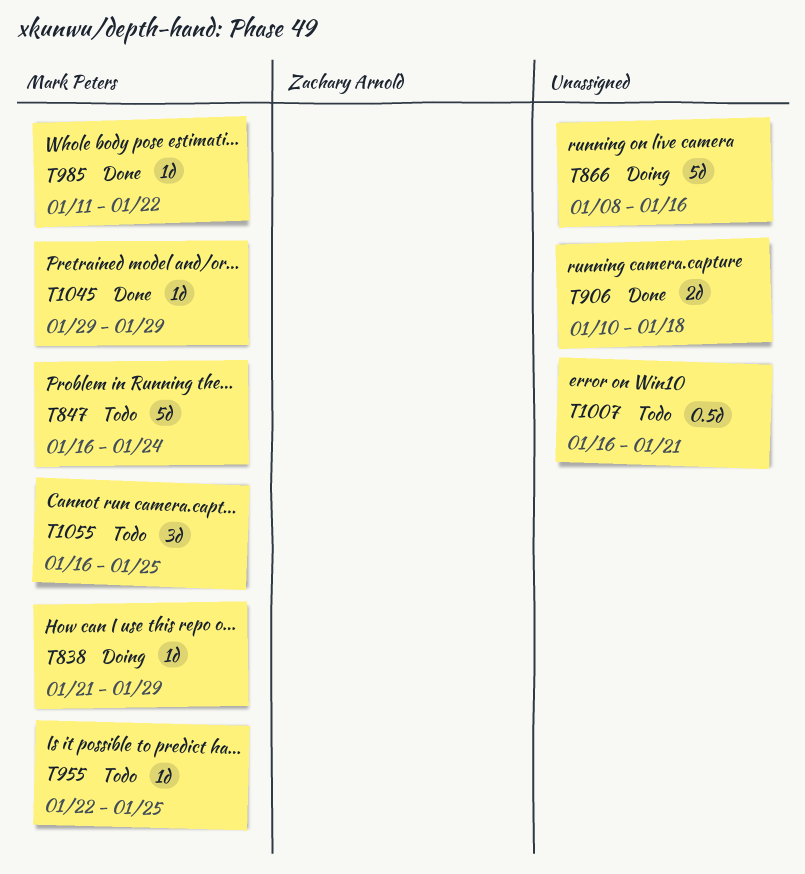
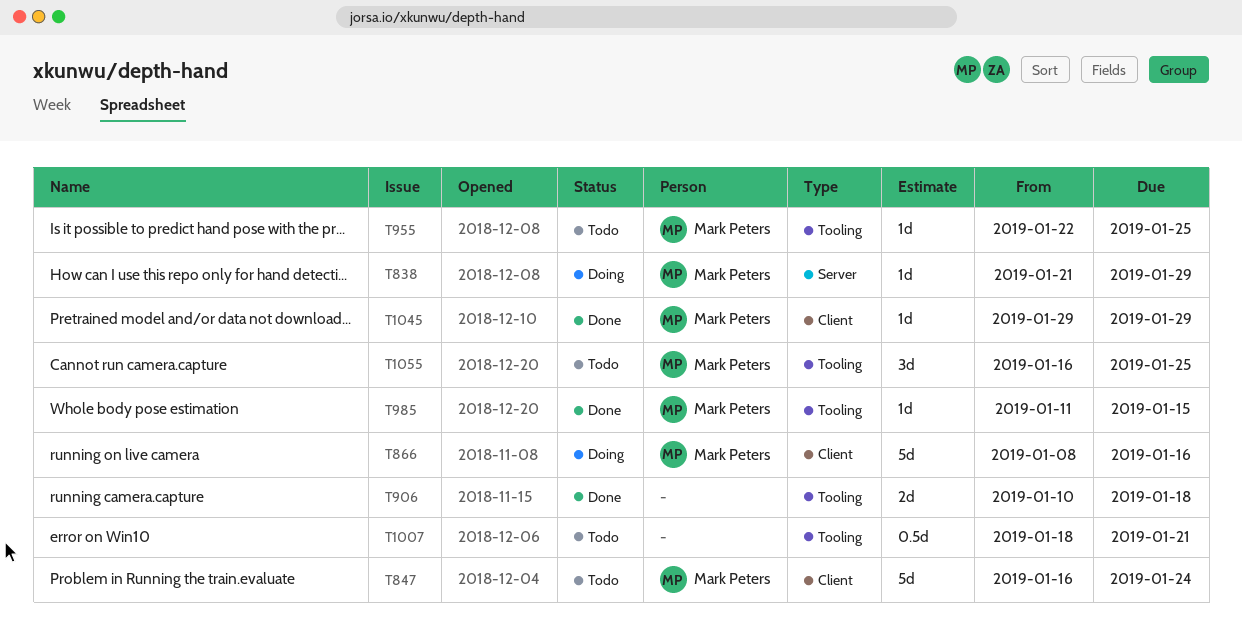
T866, owner: none -> Mark Peters
T985, due: Jan 22 -> Jan 15
T1007, start: Jan 16 -> Jan 18

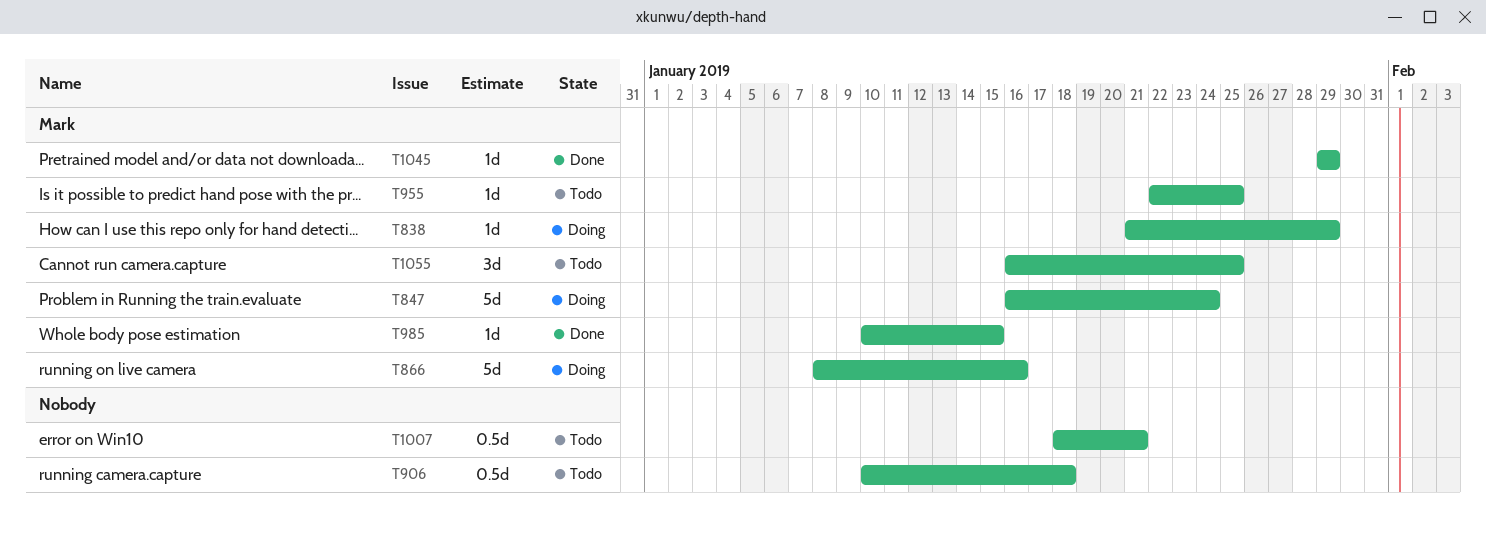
T847, status: Todo -> Doing
T906, status: Done -> Todo
T906, estimate: 2d -> 0.5d
T985, start: Jan 11 -> Jan 10

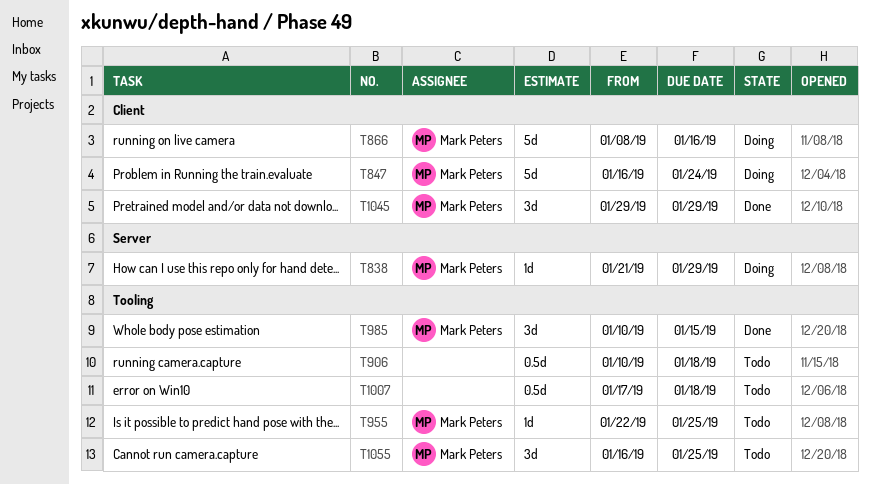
T985, estimate: 1d -> 3d
T1007, start: Jan 18 -> Jan 17
T1007, due: Jan 21 -> Jan 18
T1045, estimate: 1d -> 3d

